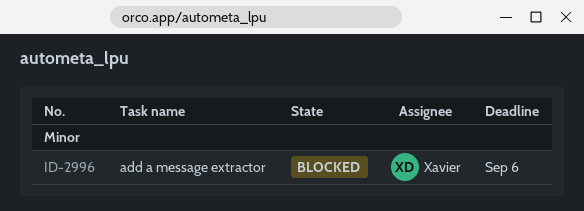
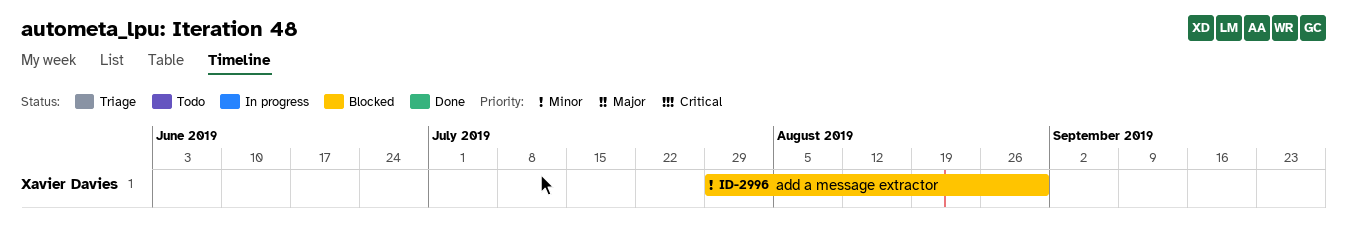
ID-2996, due: Sep 6 -> Aug 30

